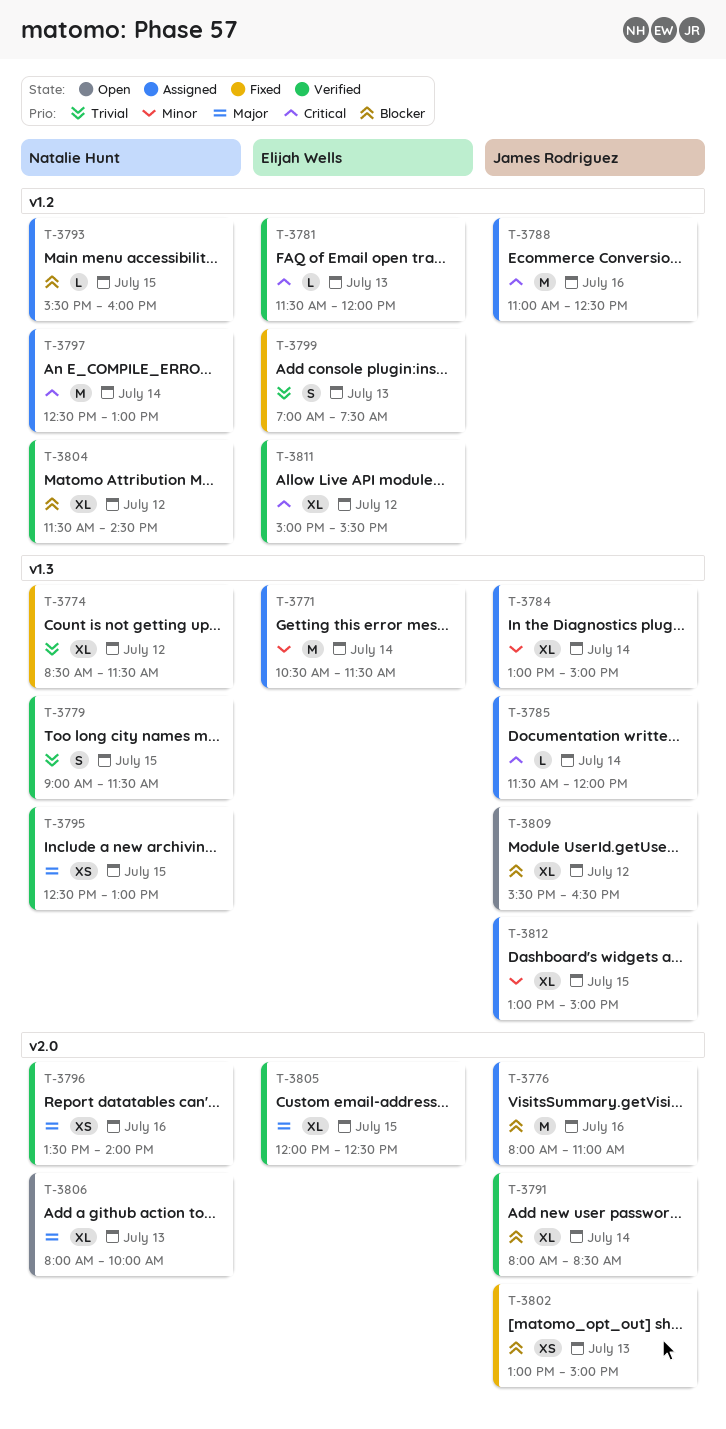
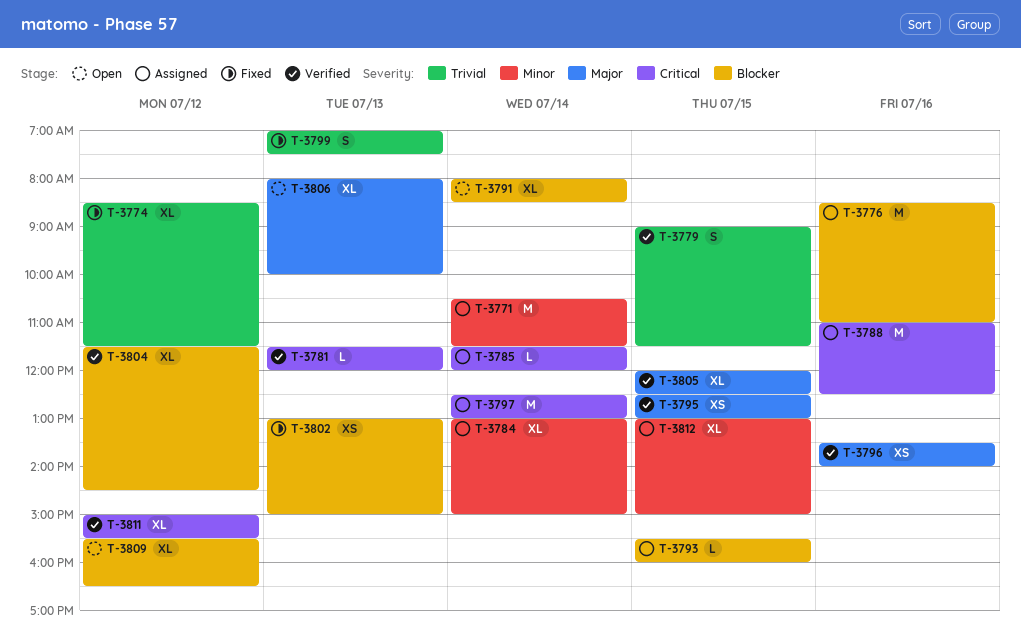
T-3776, begins: 08:00 -> 08:30
T-3791, status: Verified -> Open

